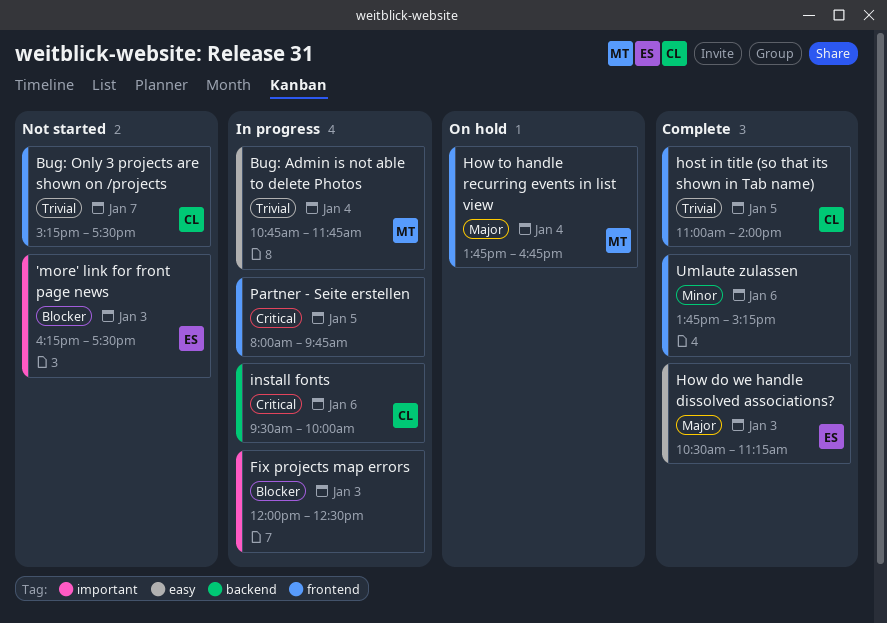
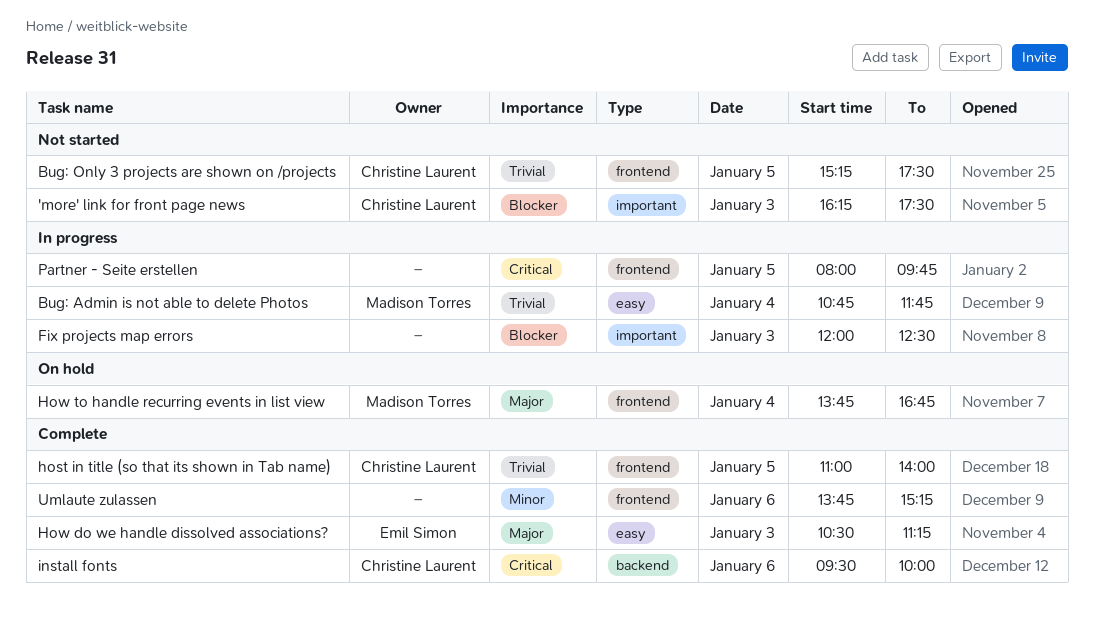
'more' link for front page news, owner: Emil Simon -> Christine Laurent
Bug: Only 3 projects are shown on /projects, day: Jan 7 -> Jan 5
install fonts, status: In progress -> Complete

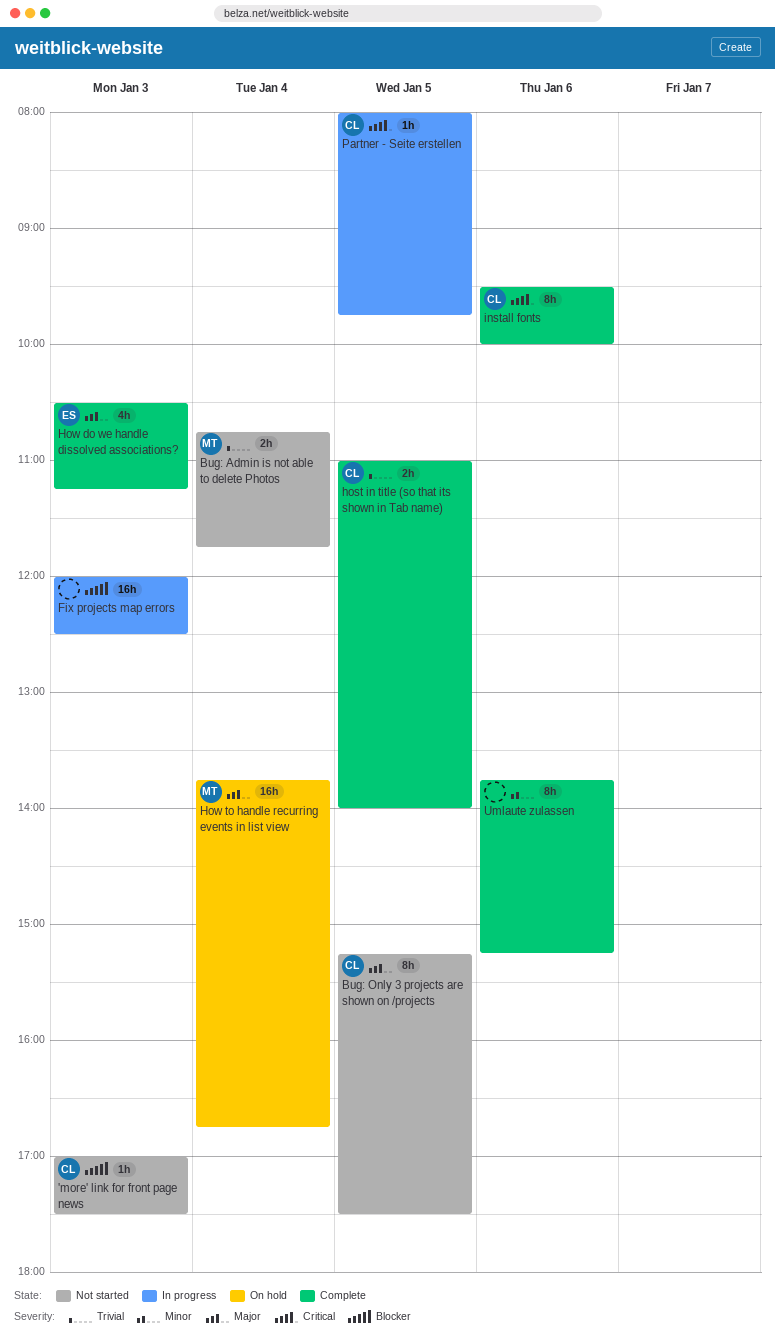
'more' link for front page news, begins: 16:15 -> 17:00
Bug: Admin is not able to delete Photos, status: In progress -> Not started
Bug: Only 3 projects are shown on /projects, priority: Trivial -> Major
Partner - Seite erstellen, owner: none -> Christine Laurent

